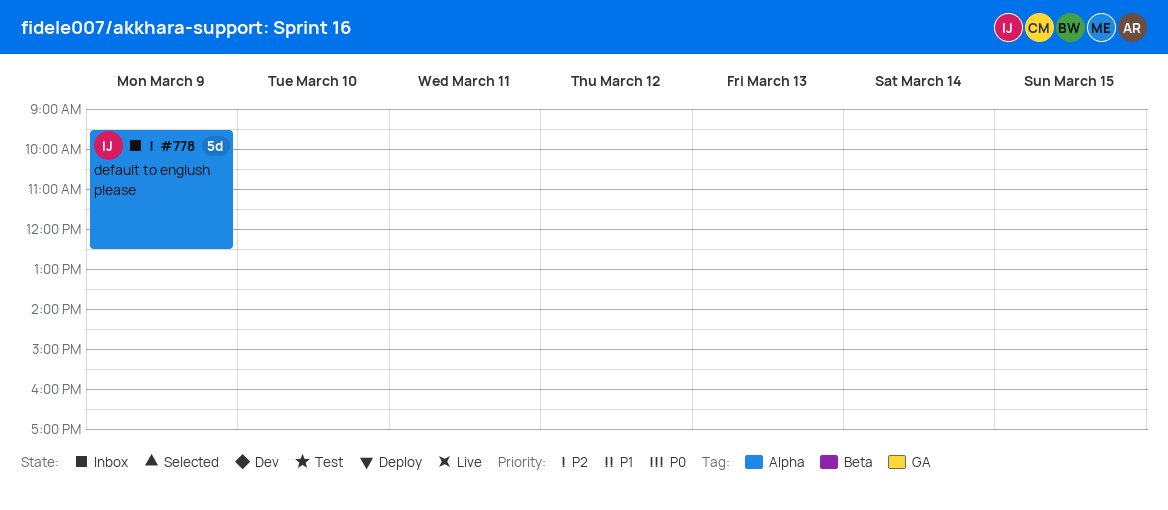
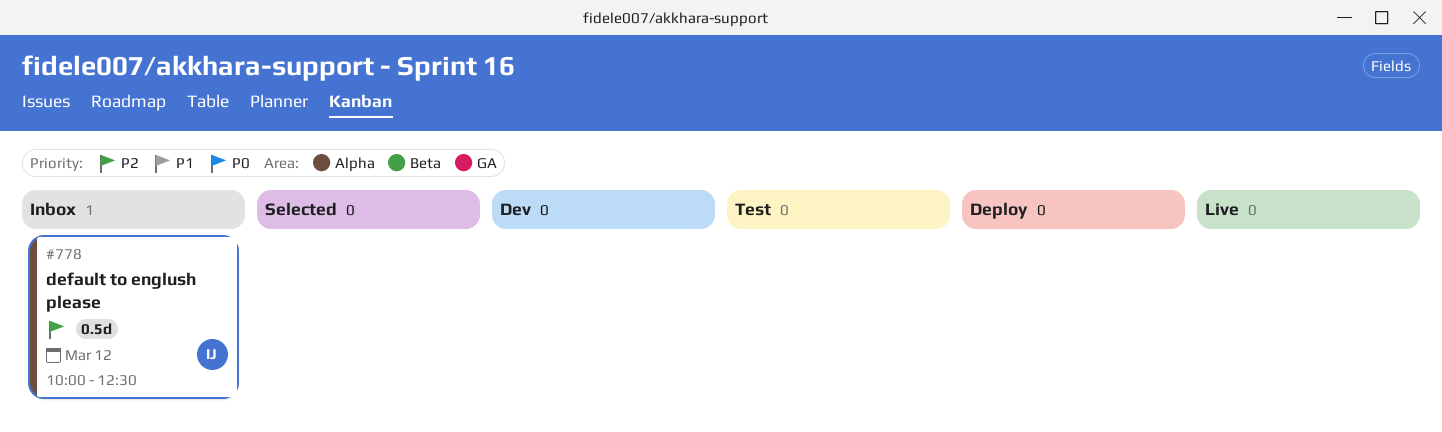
#778, estimate: 5d -> 0.5d
#778, day: Mar 9 -> Mar 12
#778, begins: 09:30 -> 10:00

